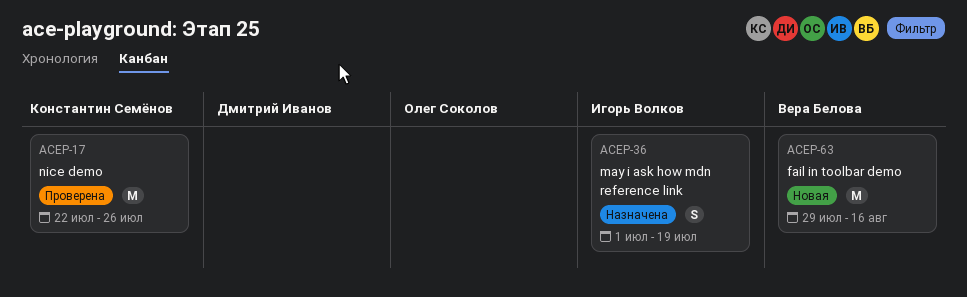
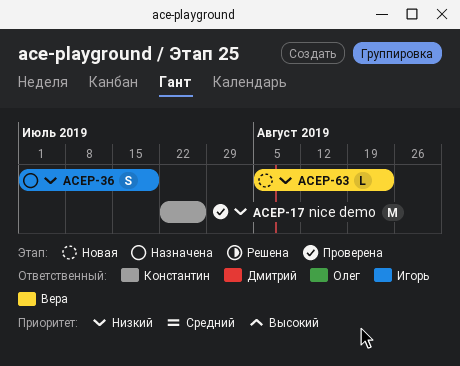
ACEP-63, estimate: M -> L
ACEP-63, start: Jul 29 -> Aug 5
ACEP-63, due: Aug 16 -> Aug 23

